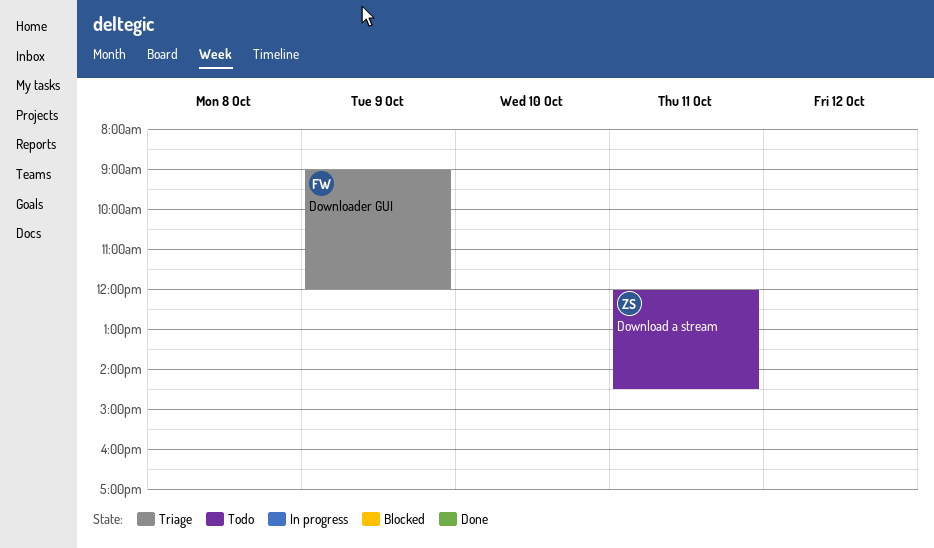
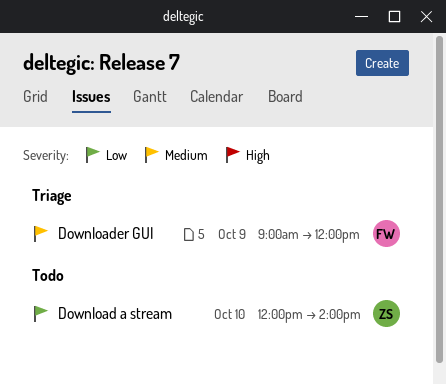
Download a stream, day: Oct 11 -> Oct 10
Download a stream, ends: 14:30 -> 14:00

